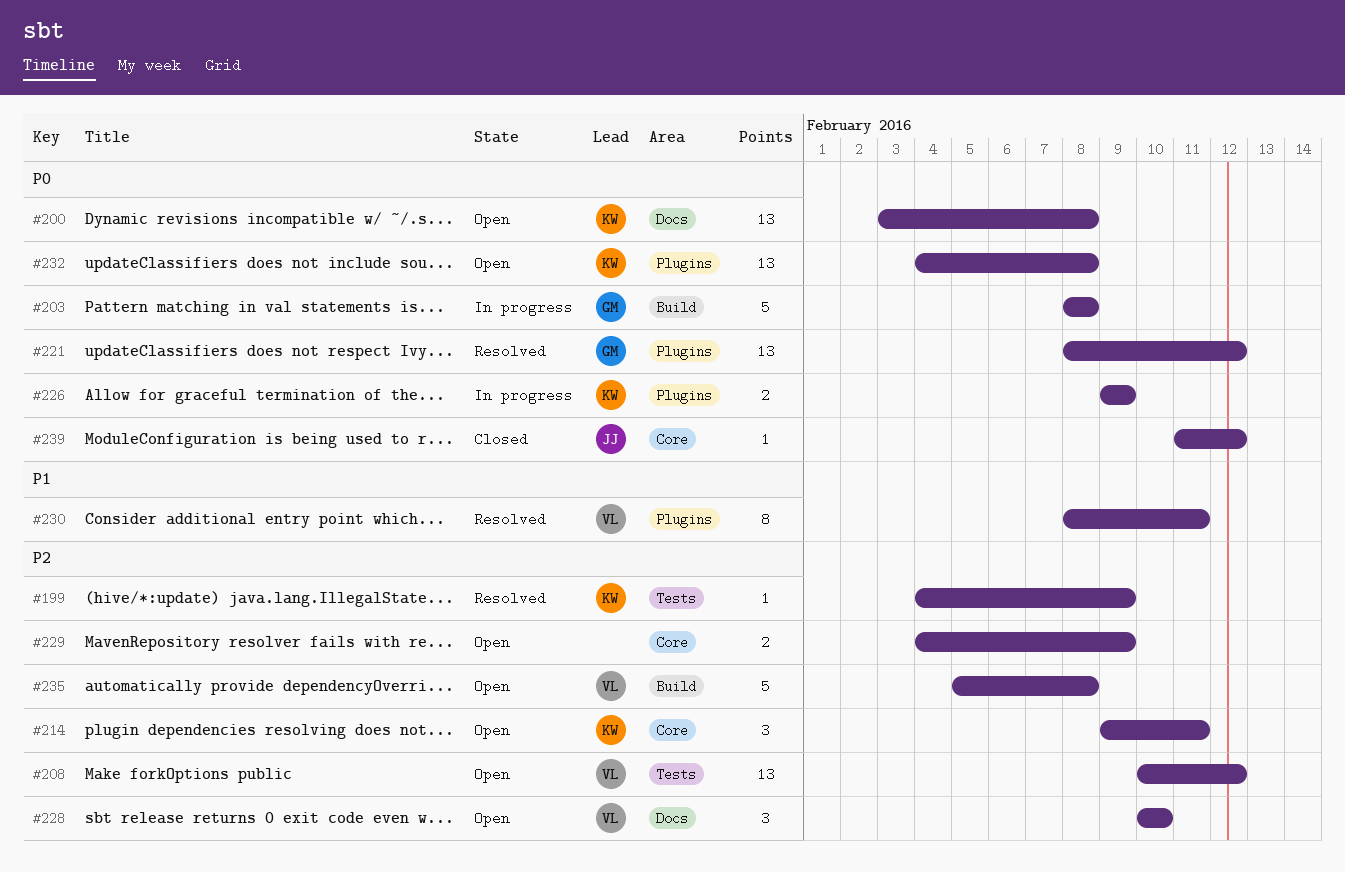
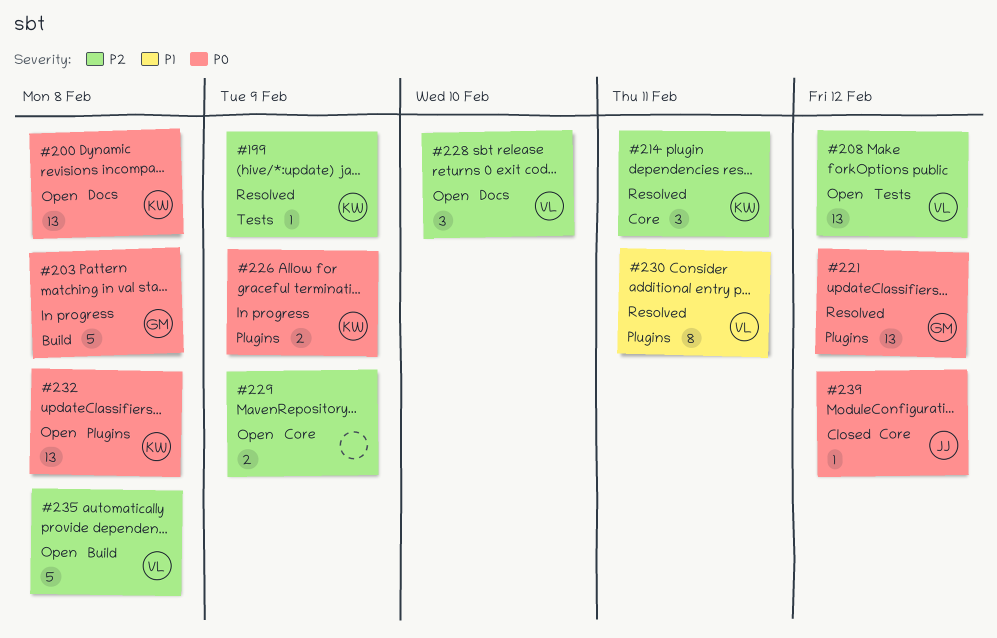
#214, status: Open -> Resolved

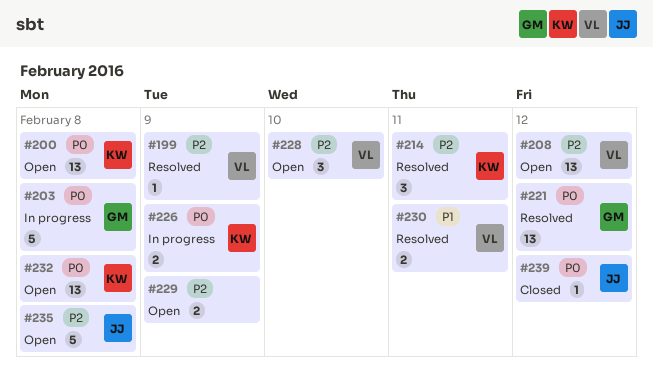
#199, owner: KW -> VL
#230, estimate: 8 -> 2
#235, owner: VL -> JJ

